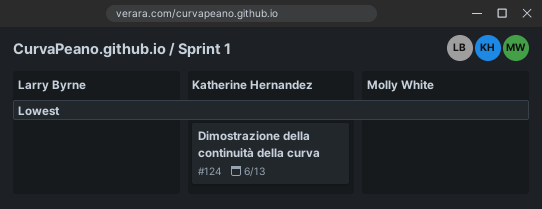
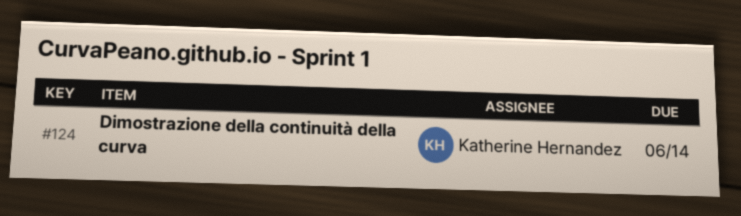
#124, due: Jun 13 -> Jun 14

